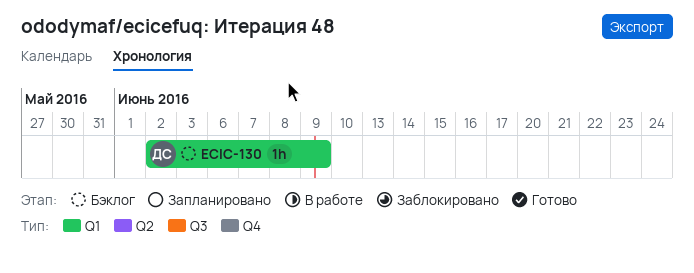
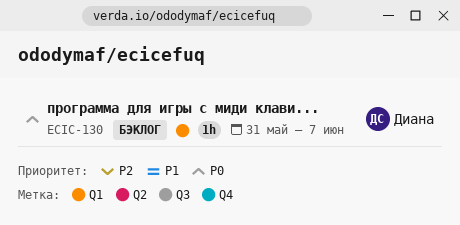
ECIC-130, start: Jun 2 -> May 31
ECIC-130, due: Jun 9 -> Jun 7

